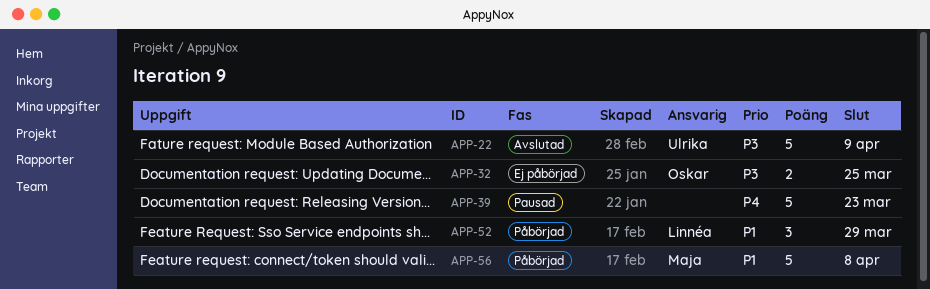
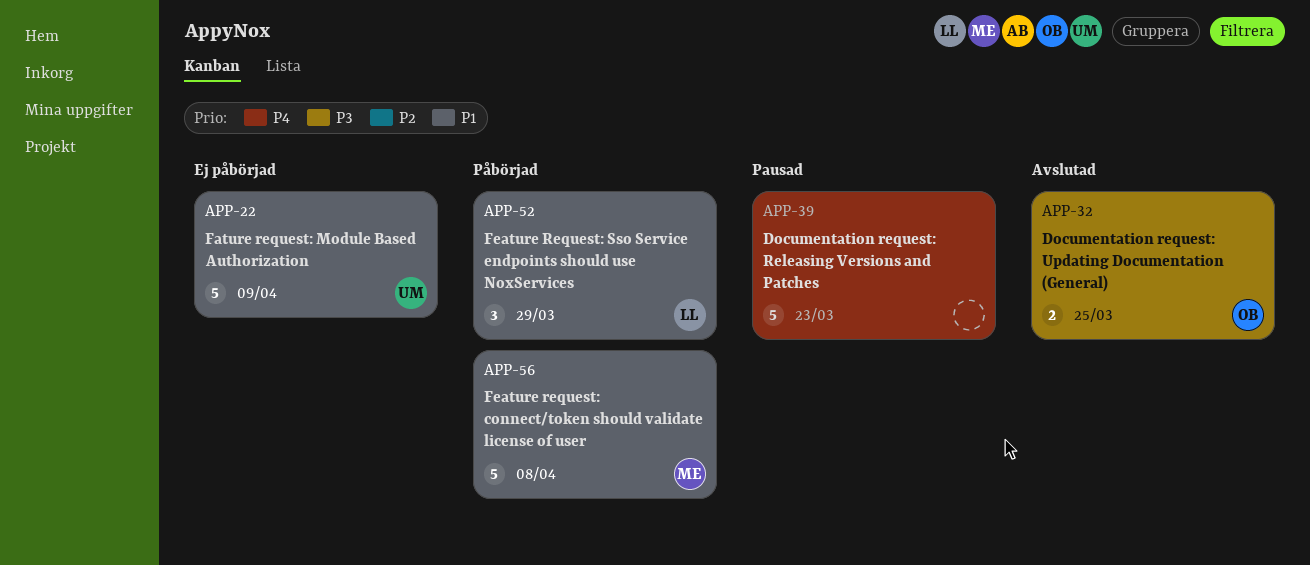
APP-22, status: Avslutad -> Ej påbörjad
APP-22, priority: P3 -> P1
APP-32, status: Ej påbörjad -> Avslutad

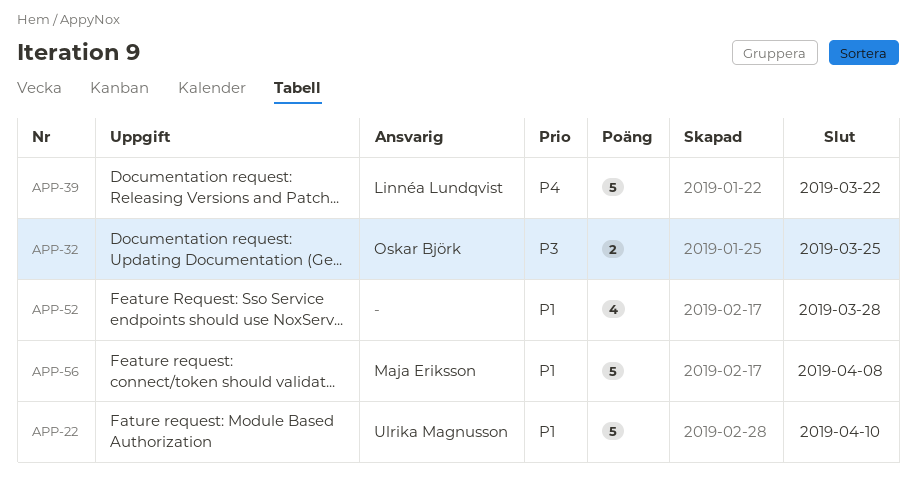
APP-22, due: Apr 9 -> Apr 10
APP-39, owner: none -> Linnéa Lundqvist
APP-39, due: Mar 23 -> Mar 22
APP-52, owner: Linnéa Lundqvist -> none
APP-52, estimate: 3 -> 4
APP-52, due: Mar 29 -> Mar 28

